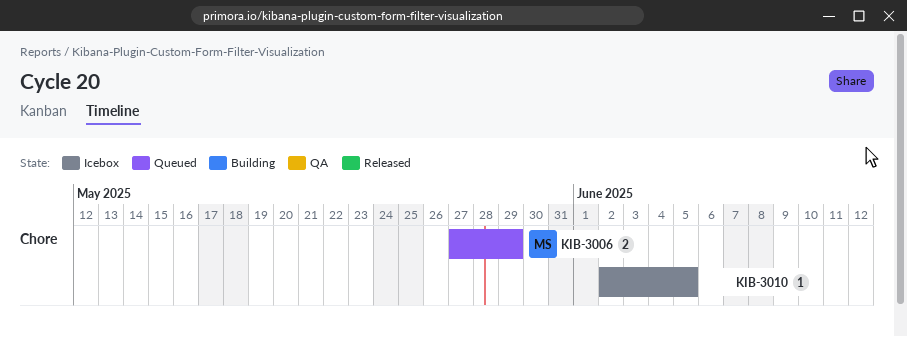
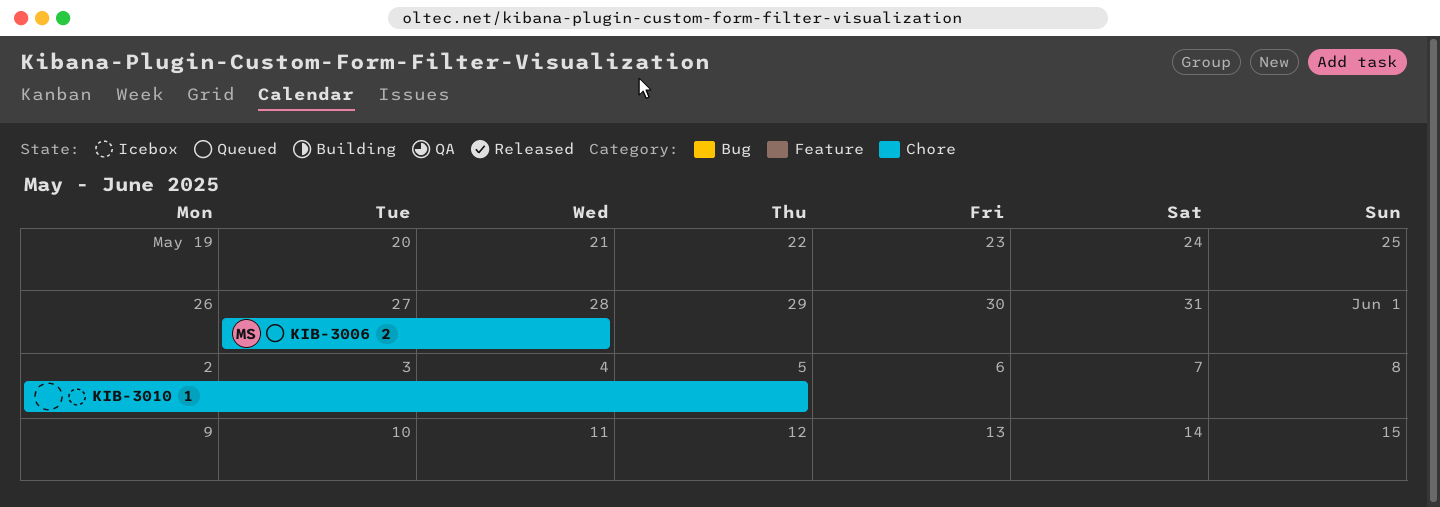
KIB-3006, due: May 29 -> May 28

